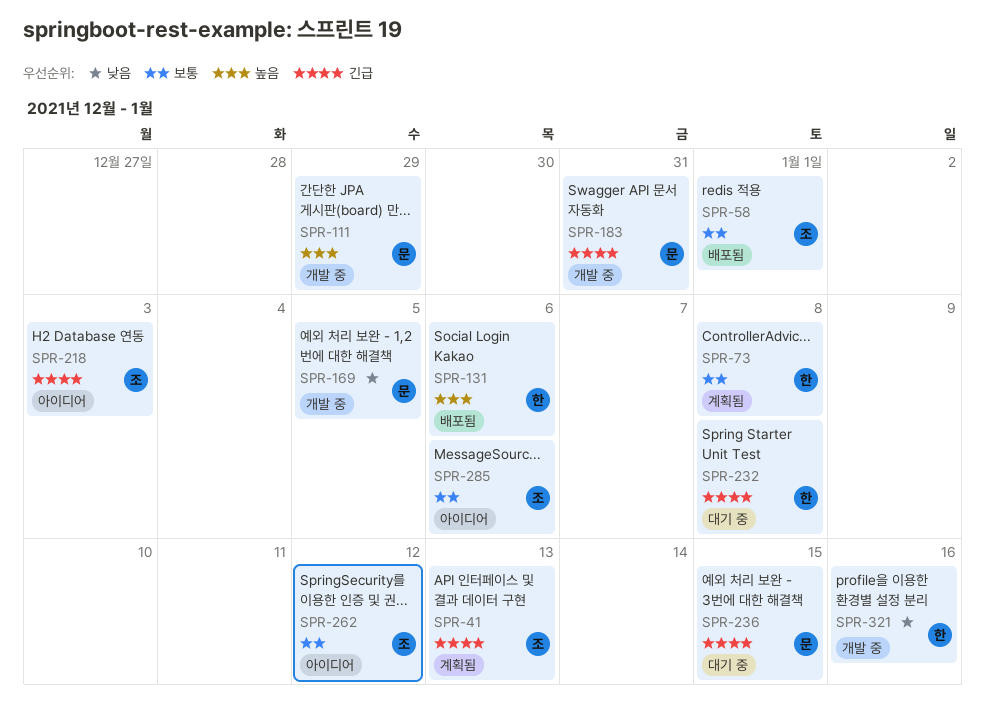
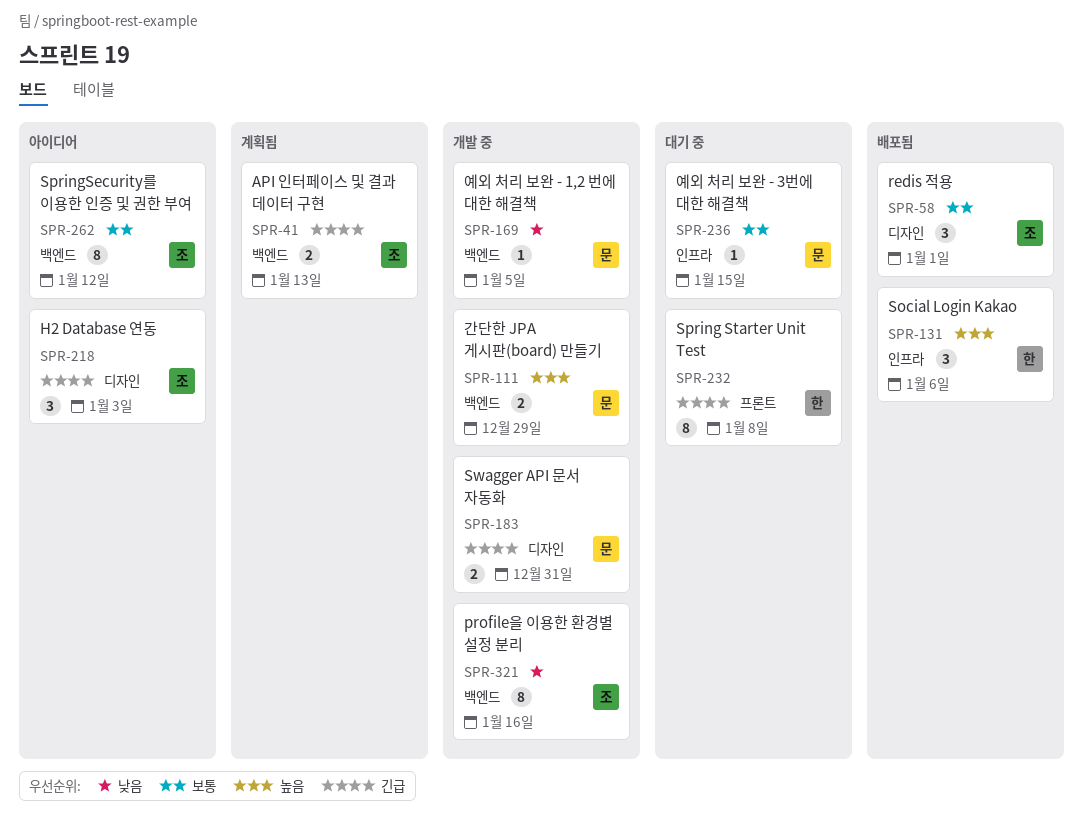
SPR-73: present -> none
SPR-236, priority: 긴급 -> 보통
SPR-285: present -> none
SPR-321, owner: 한 -> 조

